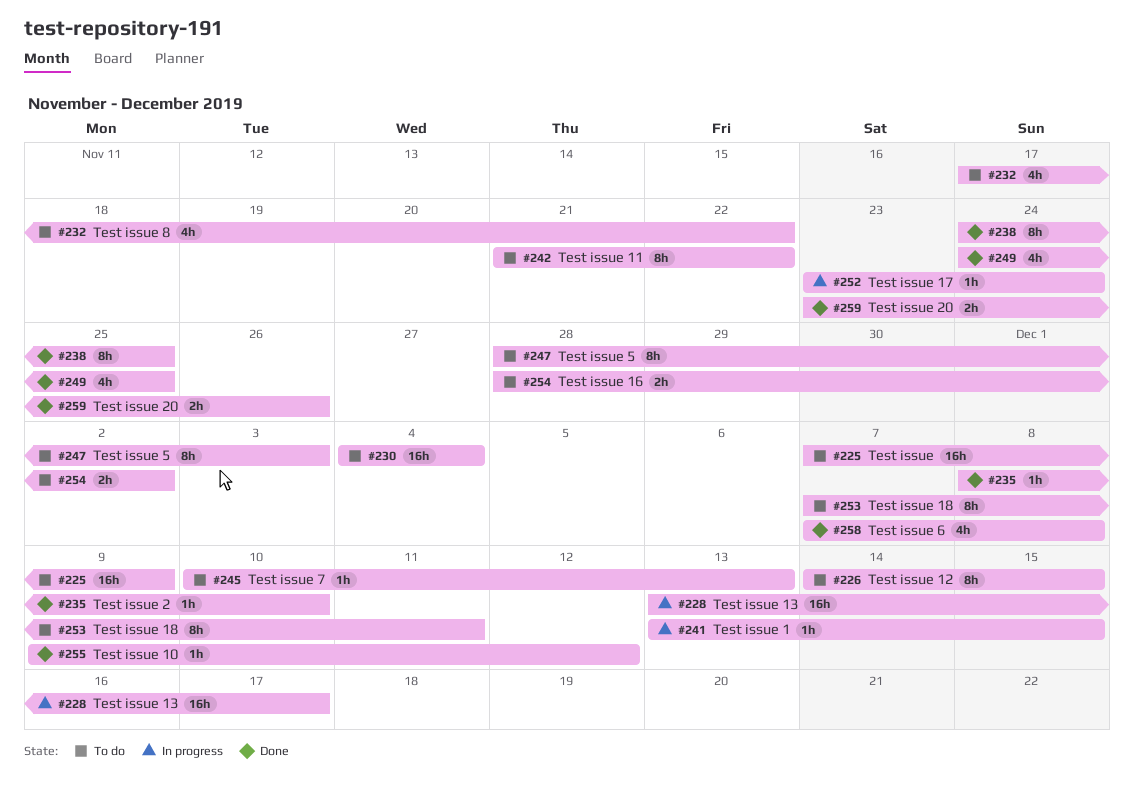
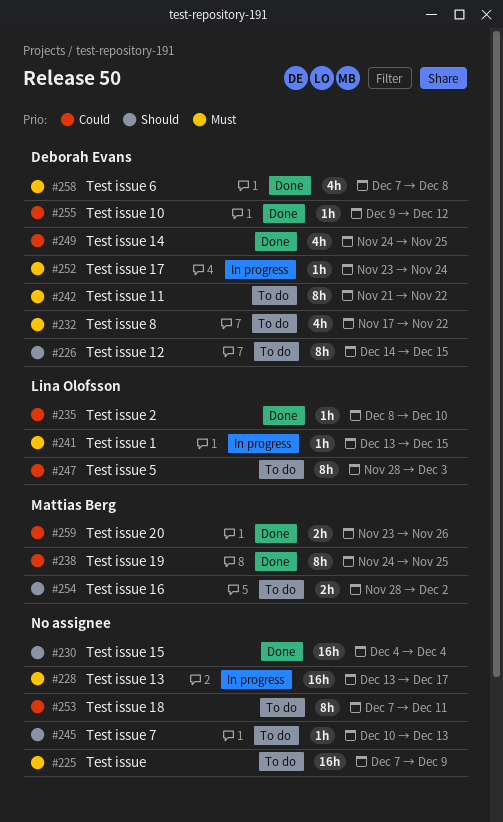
#230, status: To do -> Done

